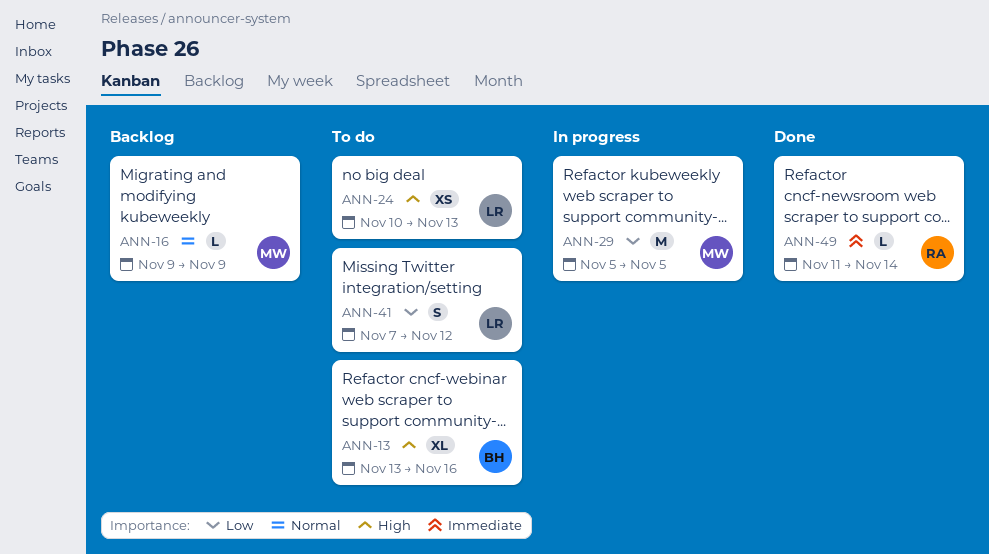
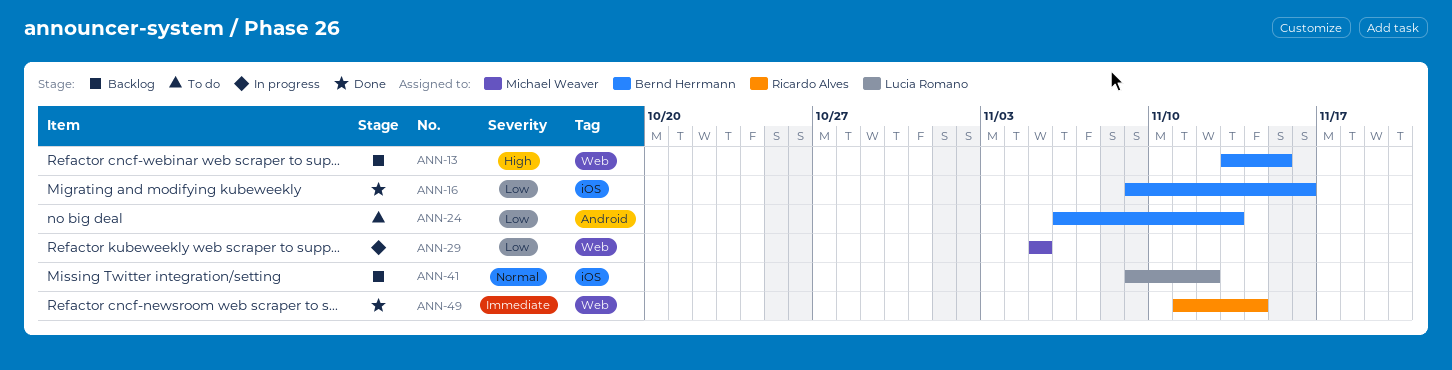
ANN-13, status: To do -> Backlog
ANN-13, due: Nov 16 -> Nov 15
ANN-16, status: Backlog -> Done
ANN-16, owner: Michael Weaver -> Bernd Herrmann
ANN-16, priority: Normal -> Low
ANN-16, due: Nov 9 -> Nov 16
ANN-24, owner: Lucia Romano -> Bernd Herrmann
ANN-24, priority: High -> Low
ANN-24, start: Nov 10 -> Nov 6
ANN-41, status: To do -> Backlog
ANN-41, priority: Low -> Normal
ANN-41, start: Nov 7 -> Nov 9

